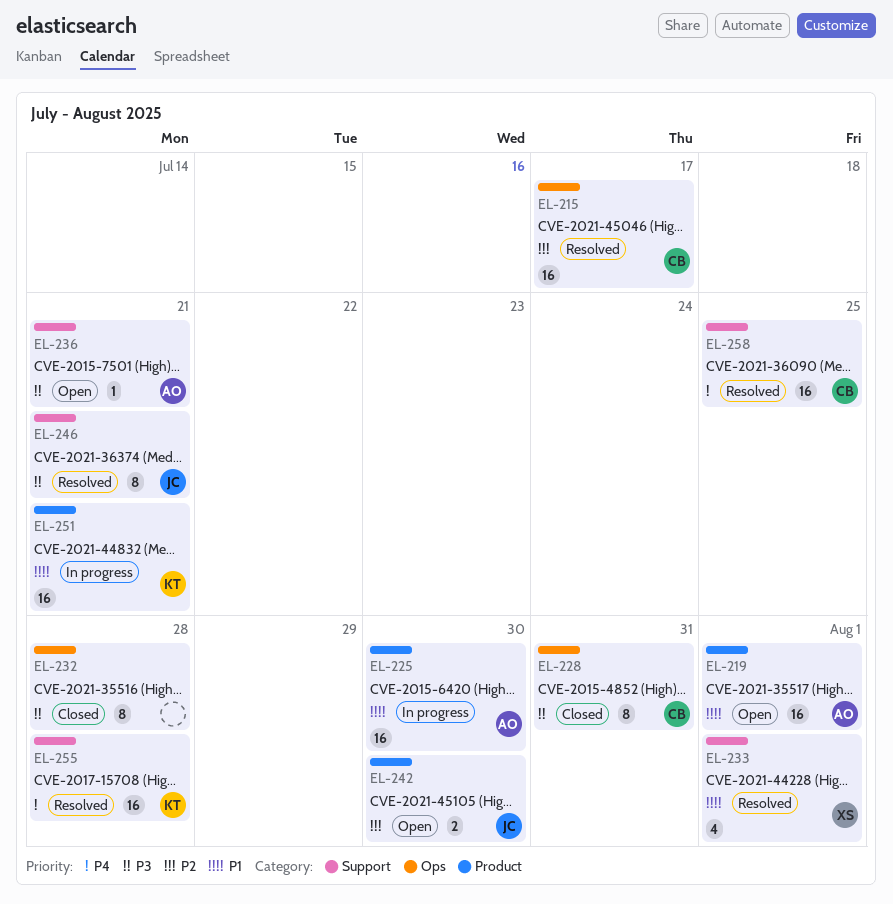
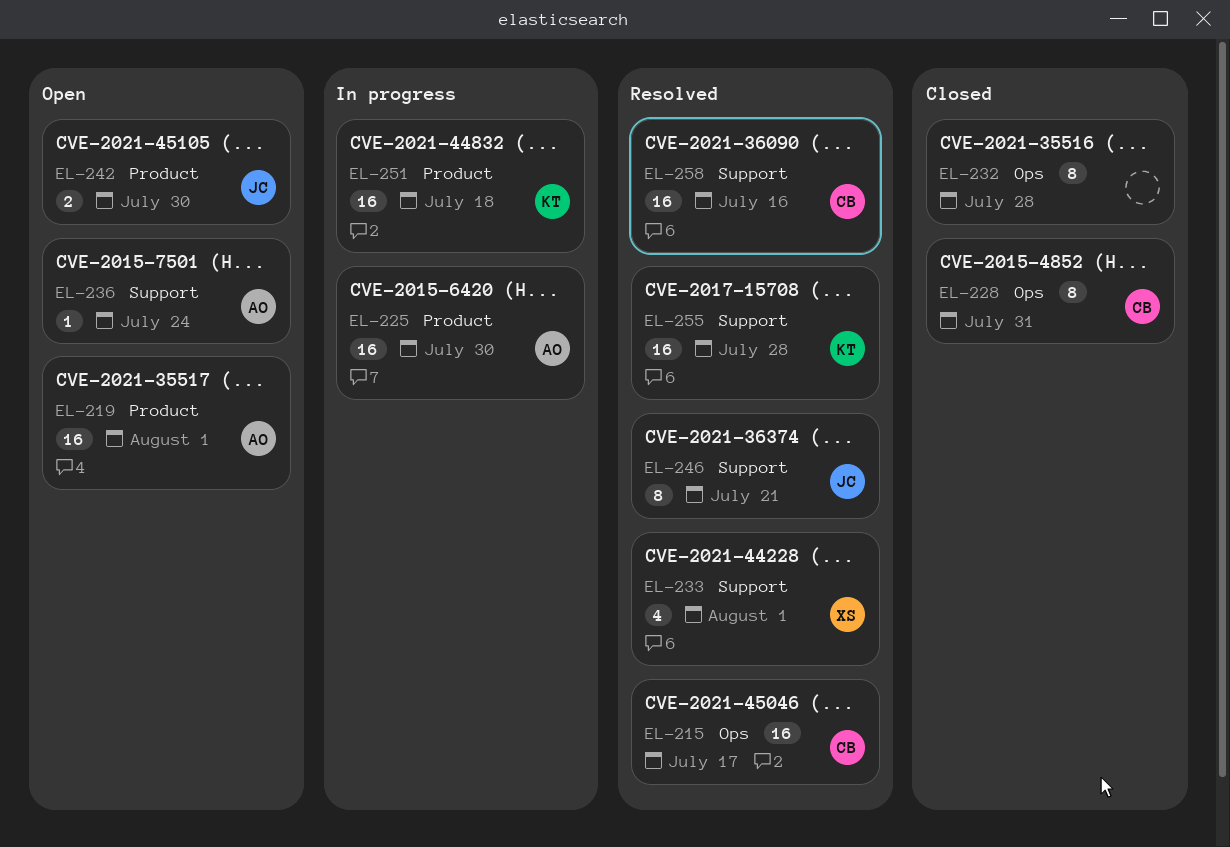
EL-236, due: Jul 21 -> Jul 24
EL-251, due: Jul 21 -> Jul 18
EL-258, due: Jul 25 -> Jul 16

